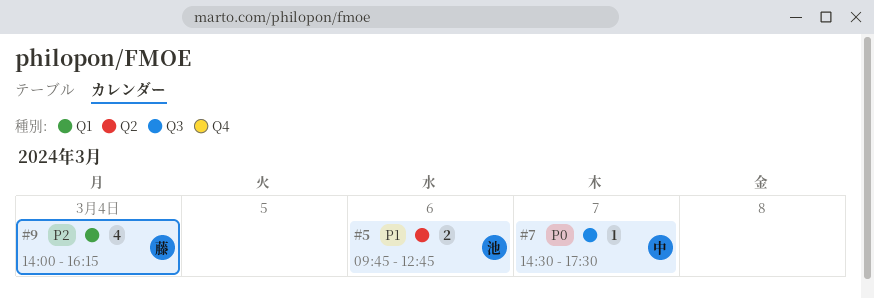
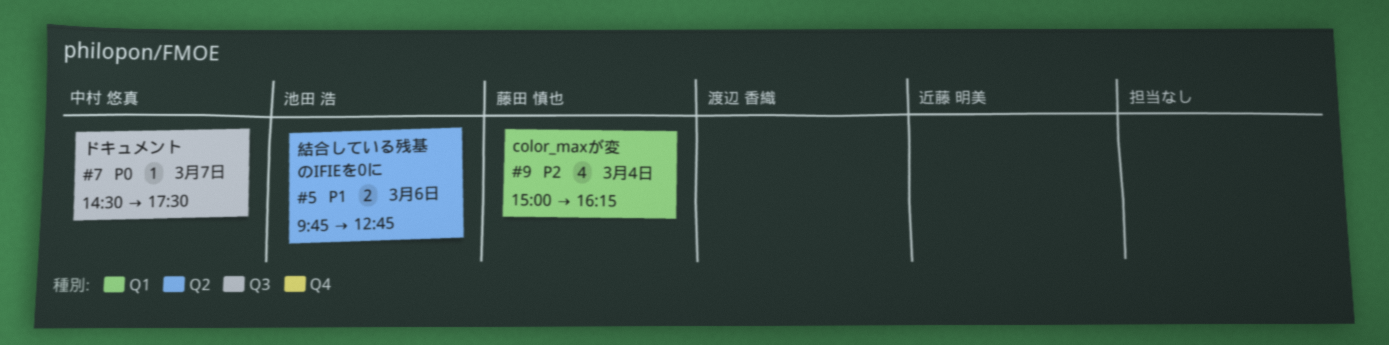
#9, begins: 14:00 -> 15:00

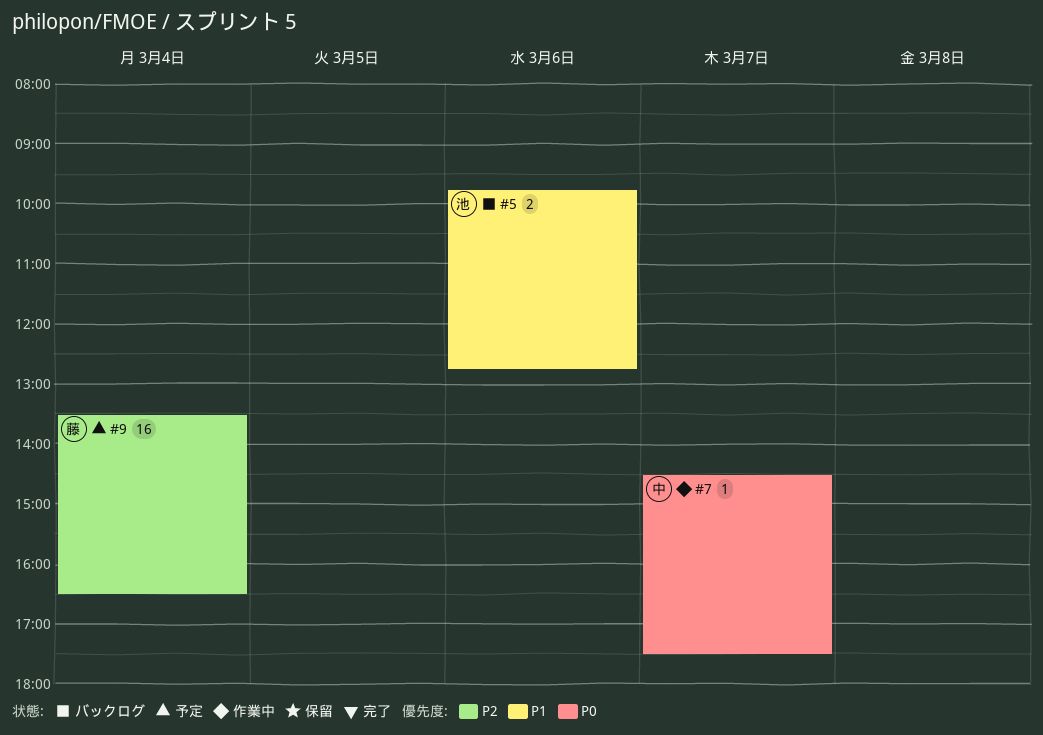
#9, estimate: 4 -> 16
#9, begins: 15:00 -> 13:30
#9, ends: 16:15 -> 16:30

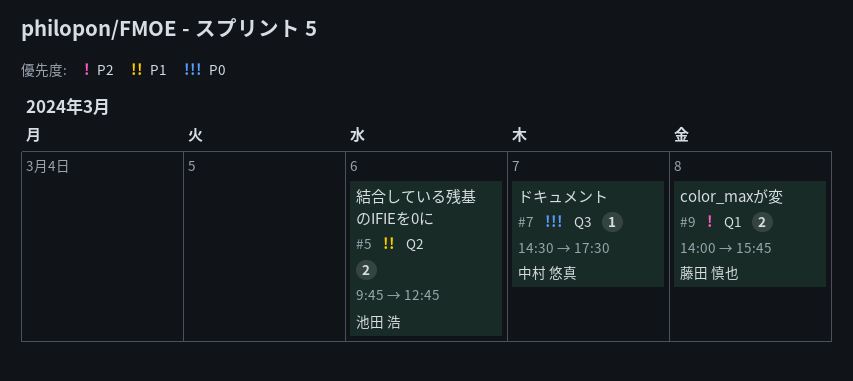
#9, estimate: 16 -> 2
#9, day: Mar 4 -> Mar 8
#9, begins: 13:30 -> 14:00
#9, ends: 16:30 -> 15:45

